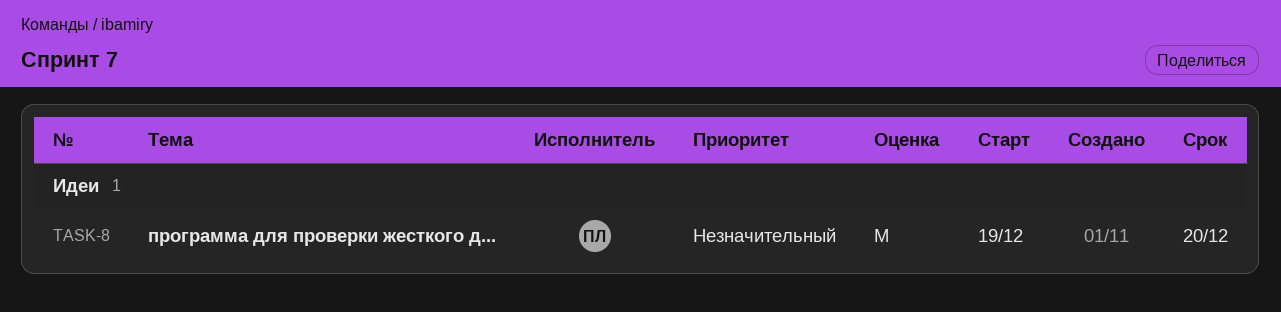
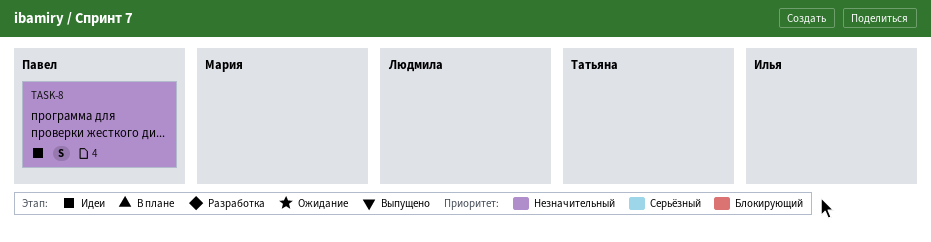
TASK-8, estimate: M -> S

